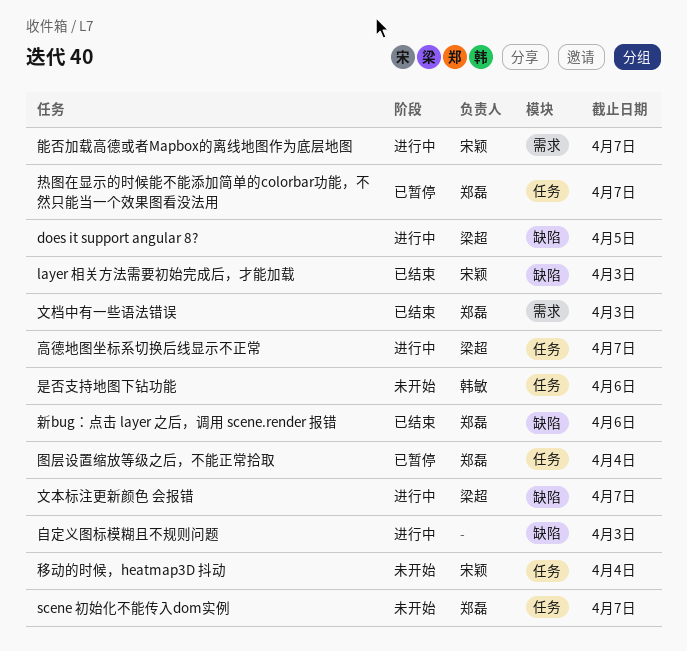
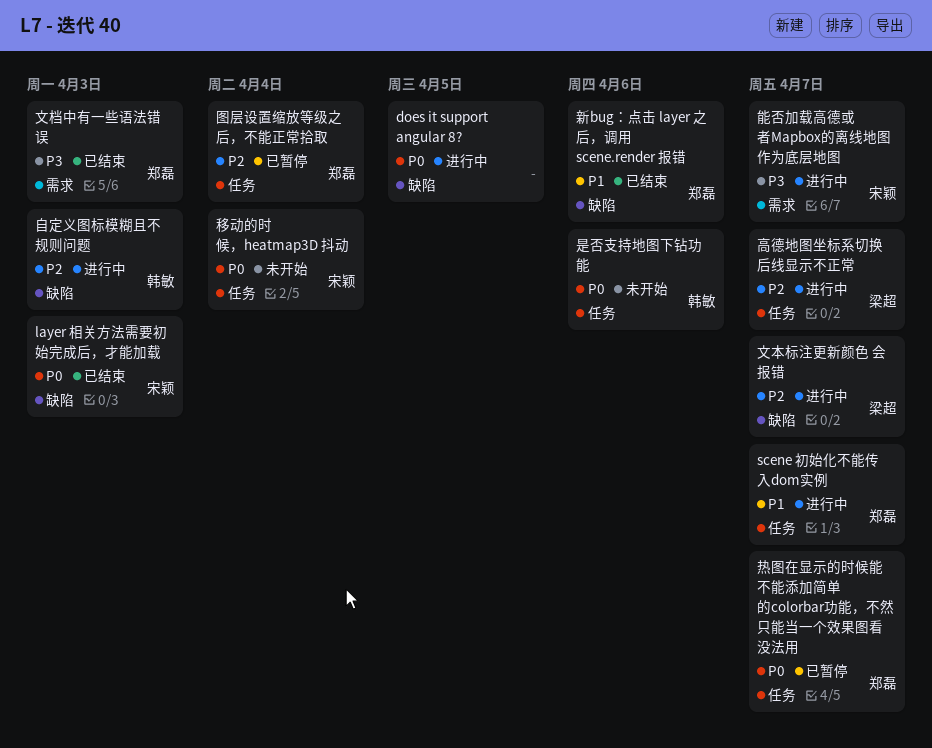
does it support angular 8?, owner: 梁超 -> none
scene 初始化不能传入dom实例, status: 未开始 -> 进行中
自定义图标模糊且不规则问题, owner: none -> 韩敏

